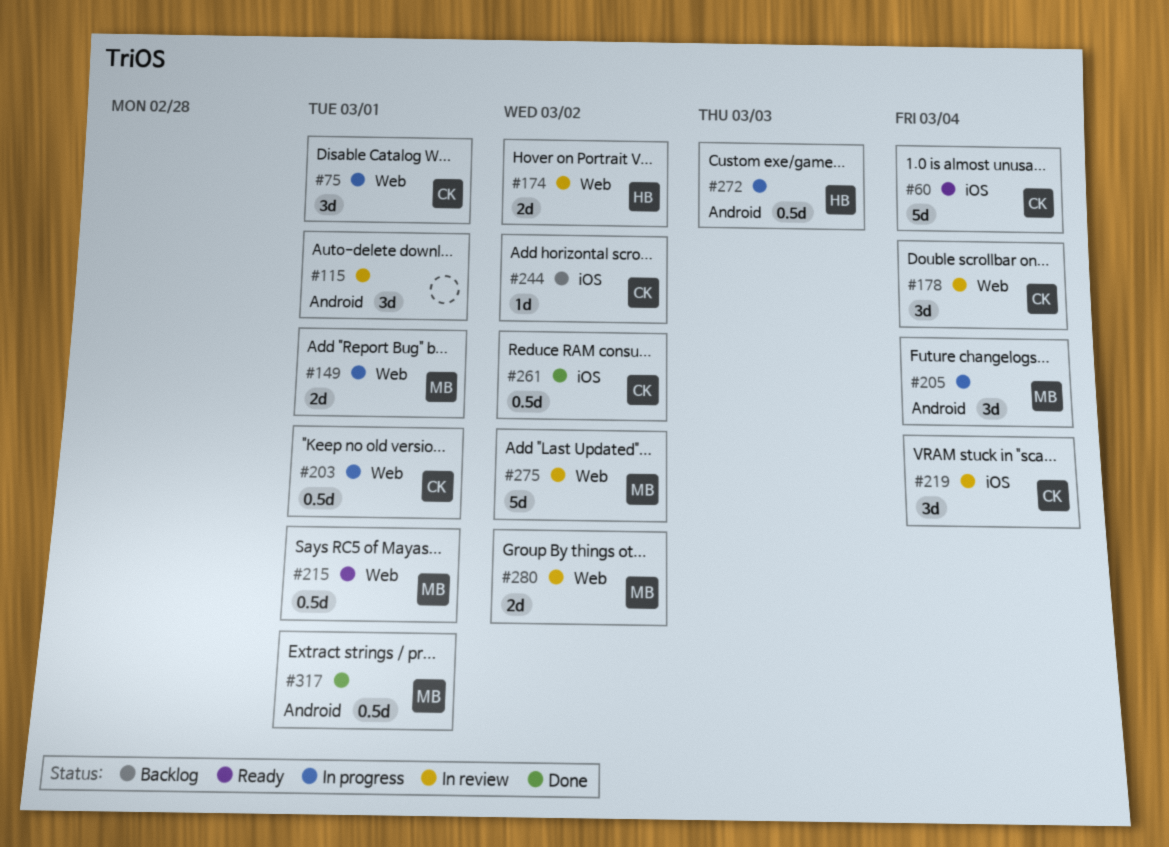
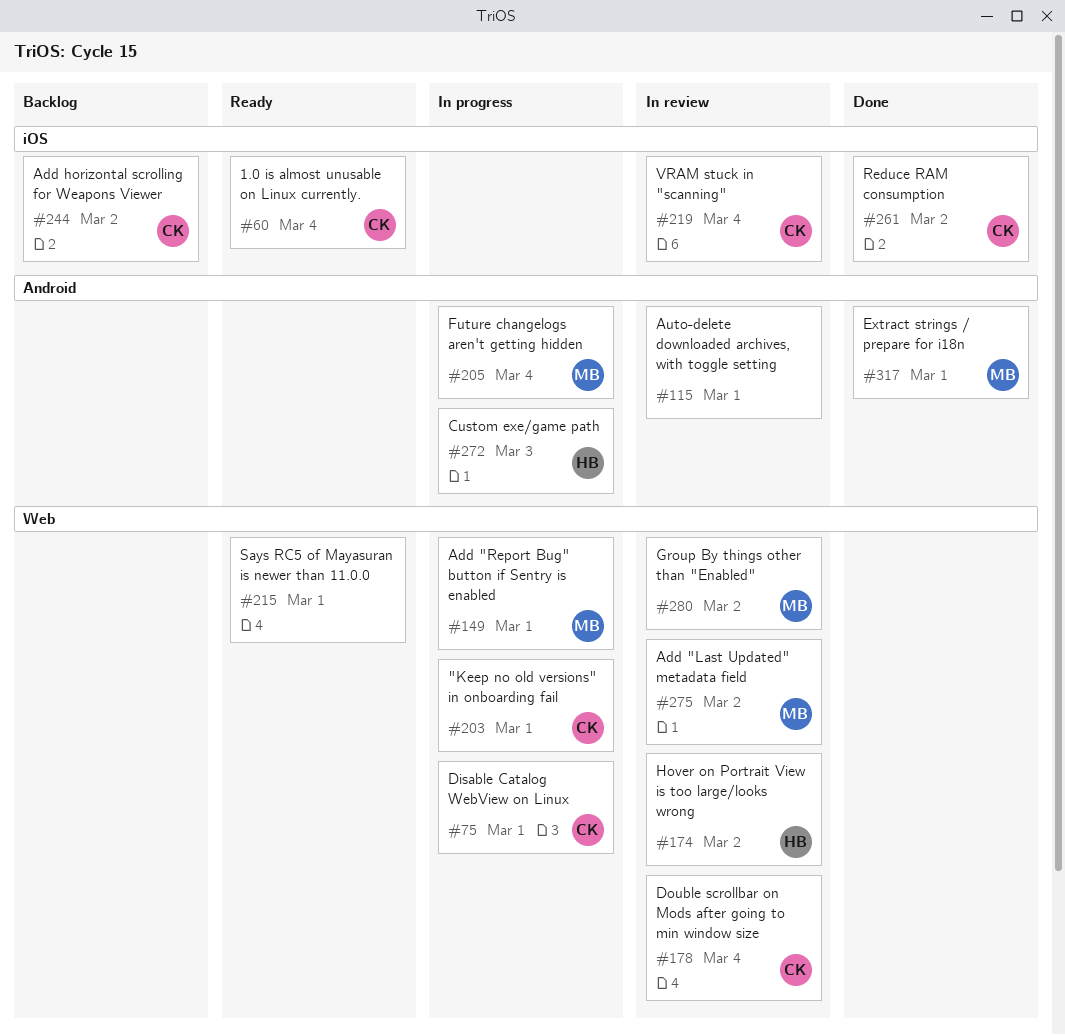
#215, owner: MB -> none

